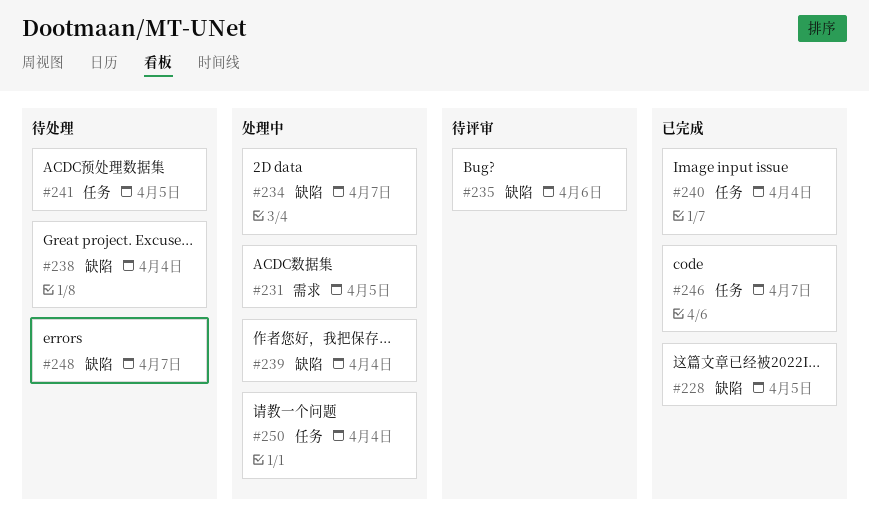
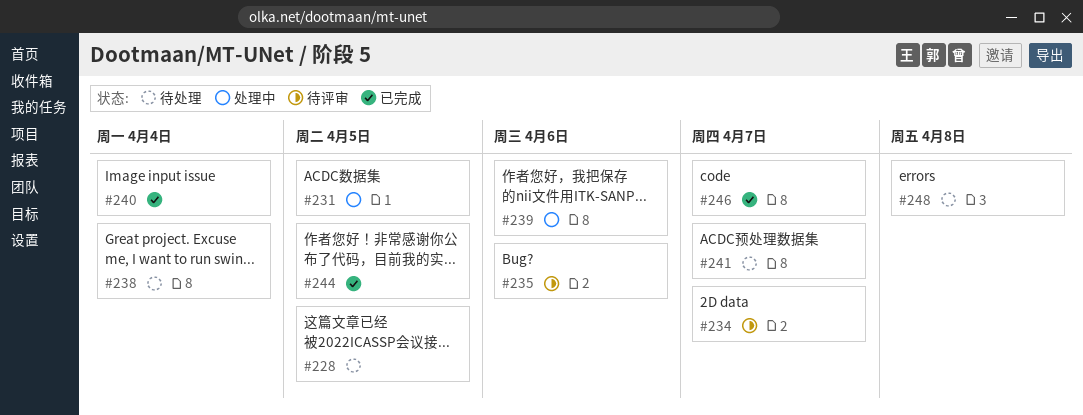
#228, status: 已完成 -> 待处理
#234, status: 处理中 -> 待评审
#239, due: Apr 4 -> Apr 6
#241, due: Apr 5 -> Apr 7
#244: none -> present
#248, due: Apr 7 -> Apr 8
#250: present -> none

